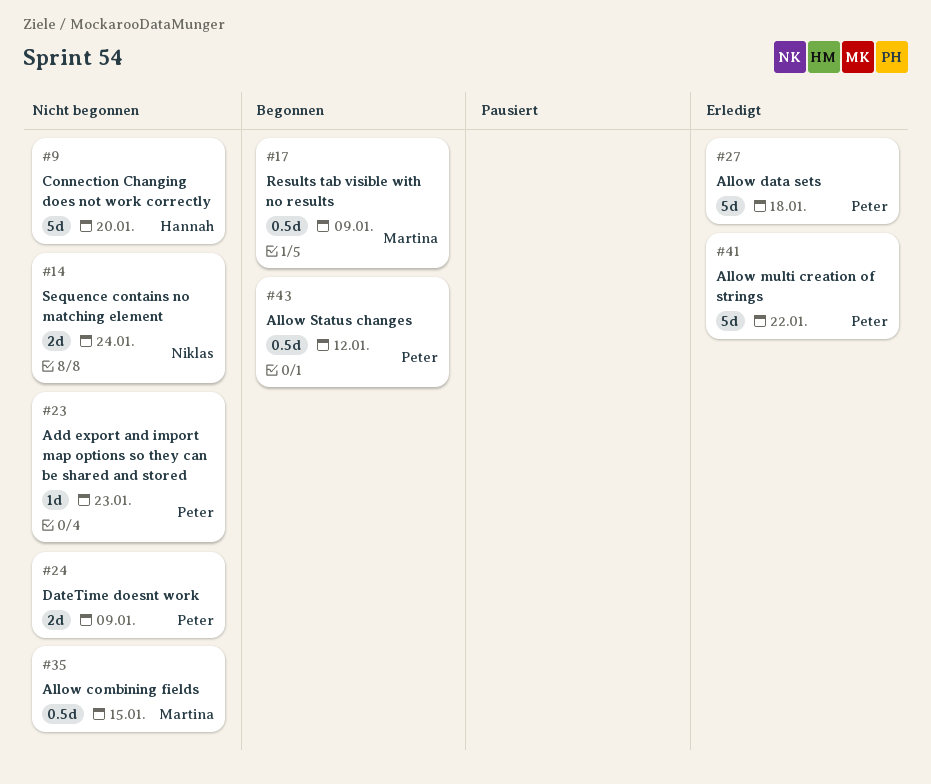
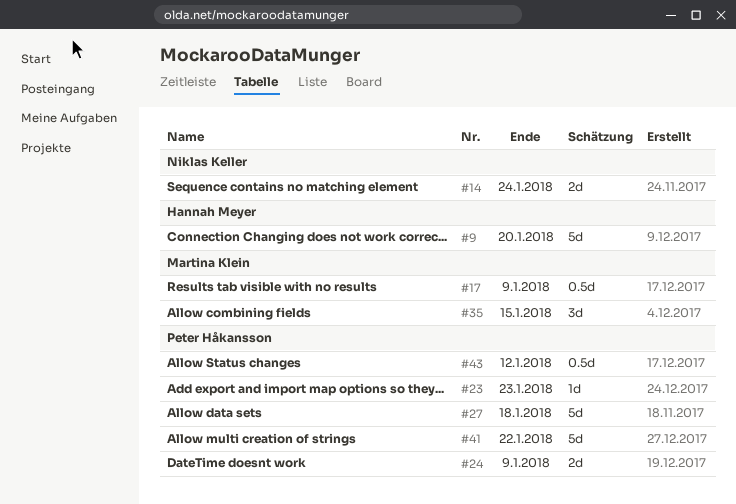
#35, estimate: 0.5d -> 3d

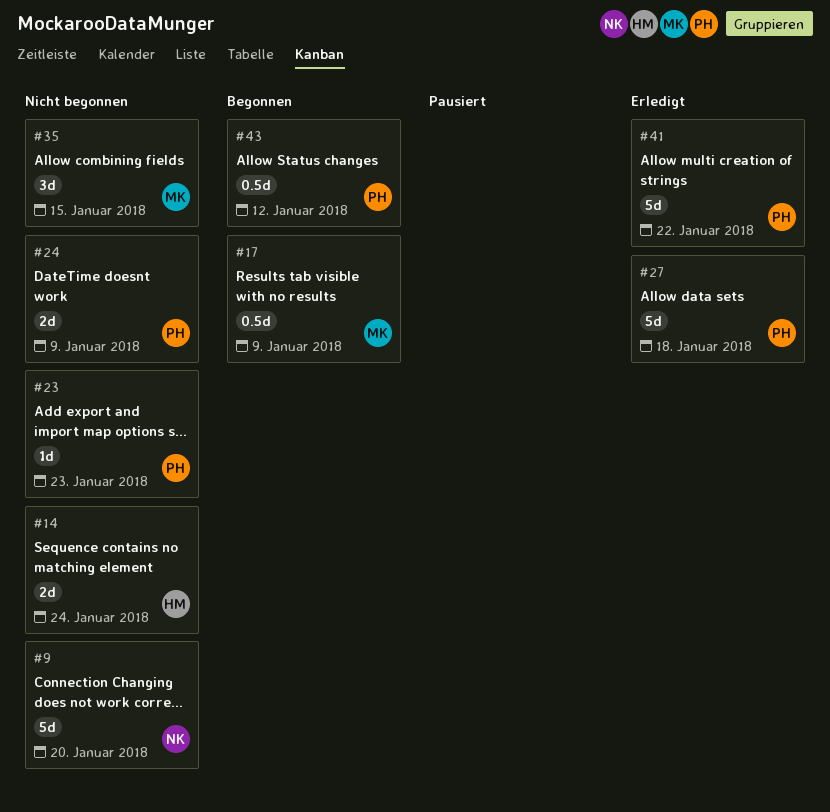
#9, owner: Hannah Meyer -> Niklas Keller
#14, owner: Niklas Keller -> Hannah Meyer

